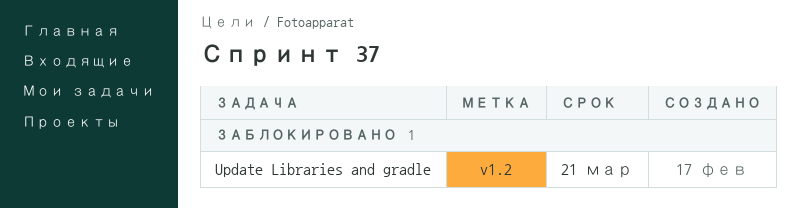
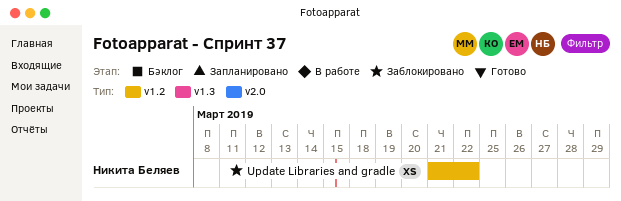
Update Libraries and gradle, due: Mar 21 -> Mar 22

